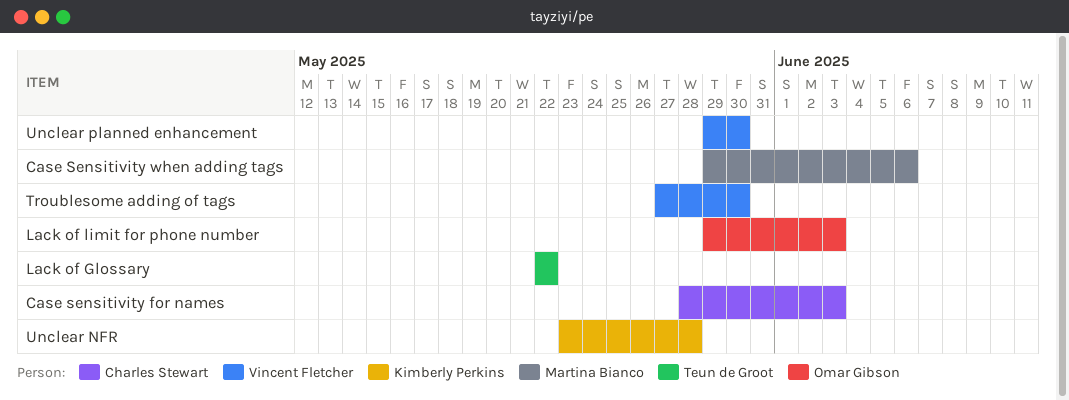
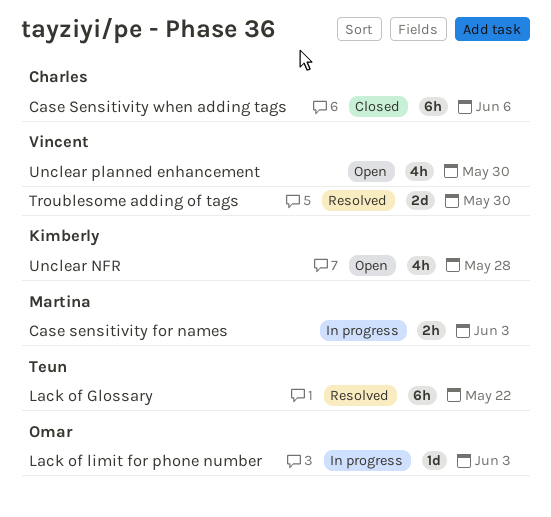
Case sensitivity for names, owner: Charles Stewart -> Martina Bianco
Case Sensitivity when adding tags, owner: Martina Bianco -> Charles Stewart

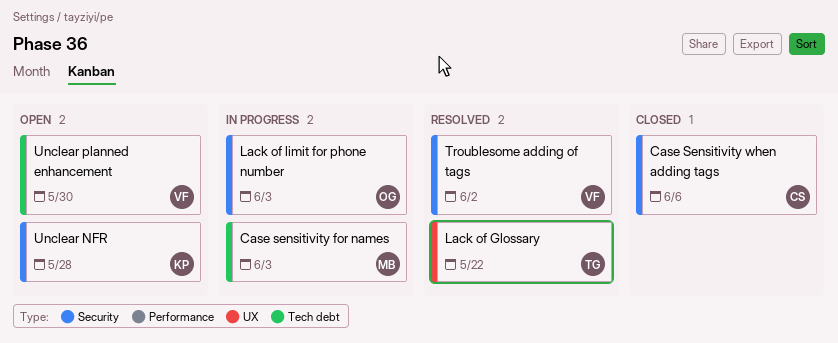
Troublesome adding of tags, due: May 30 -> Jun 2

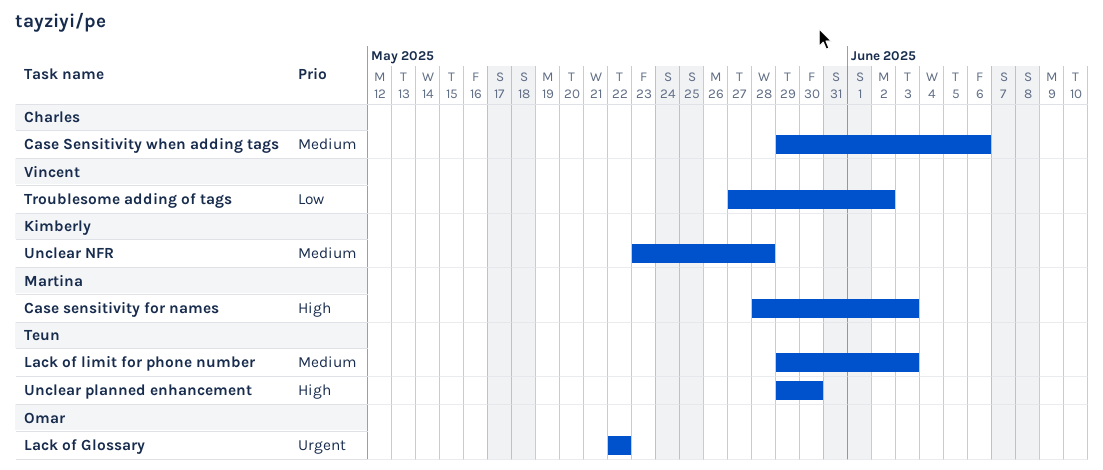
Lack of Glossary, owner: Teun -> Omar
Lack of limit for phone number, owner: Omar -> Teun
Unclear planned enhancement, owner: Vincent -> Teun

